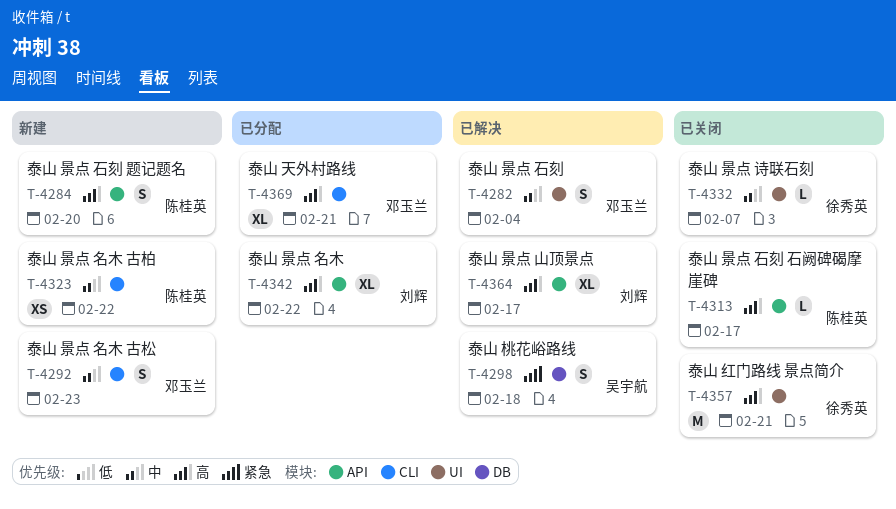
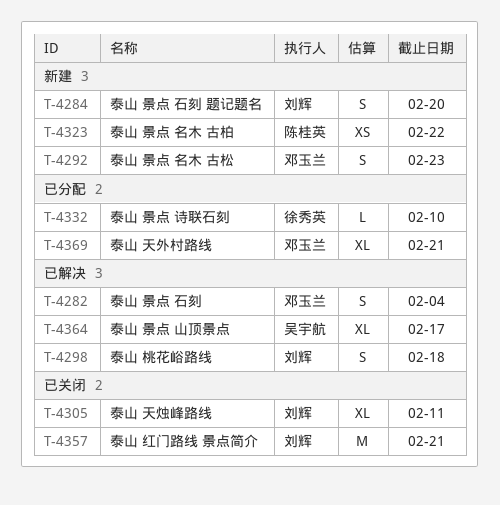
T-4284, owner: 陈桂英 -> 刘辉
T-4298, owner: 吴宇航 -> 刘辉
T-4305: none -> present
T-4313: present -> none
T-4332, status: 已关闭 -> 已分配
T-4332, due: Feb 7 -> Feb 10
T-4342: present -> none
T-4357, owner: 徐秀英 -> 刘辉
T-4364, owner: 刘辉 -> 吴宇航

